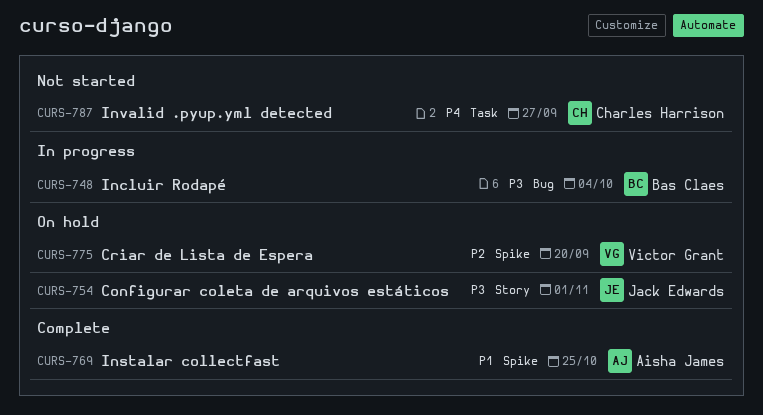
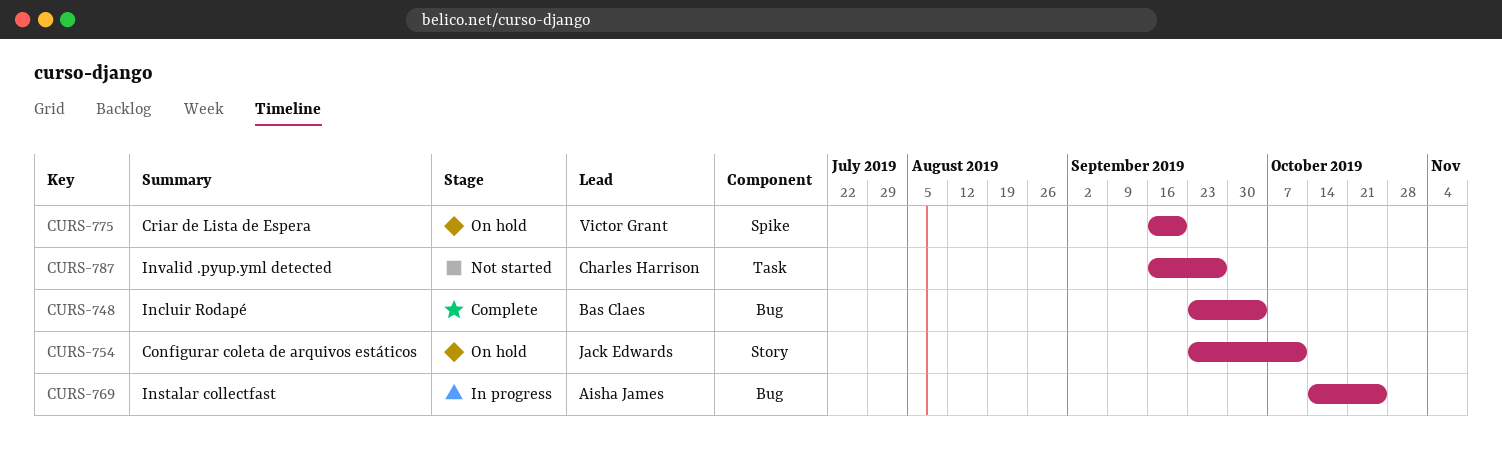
CURS-748, status: In progress -> Complete
CURS-754, due: Nov 1 -> Oct 11
CURS-769, status: Complete -> In progress
CURS-769, label: Spike -> Bug

